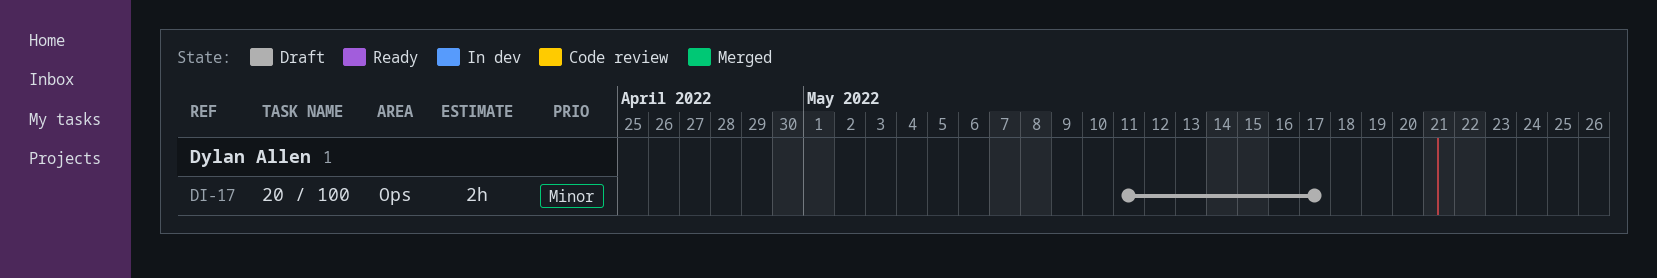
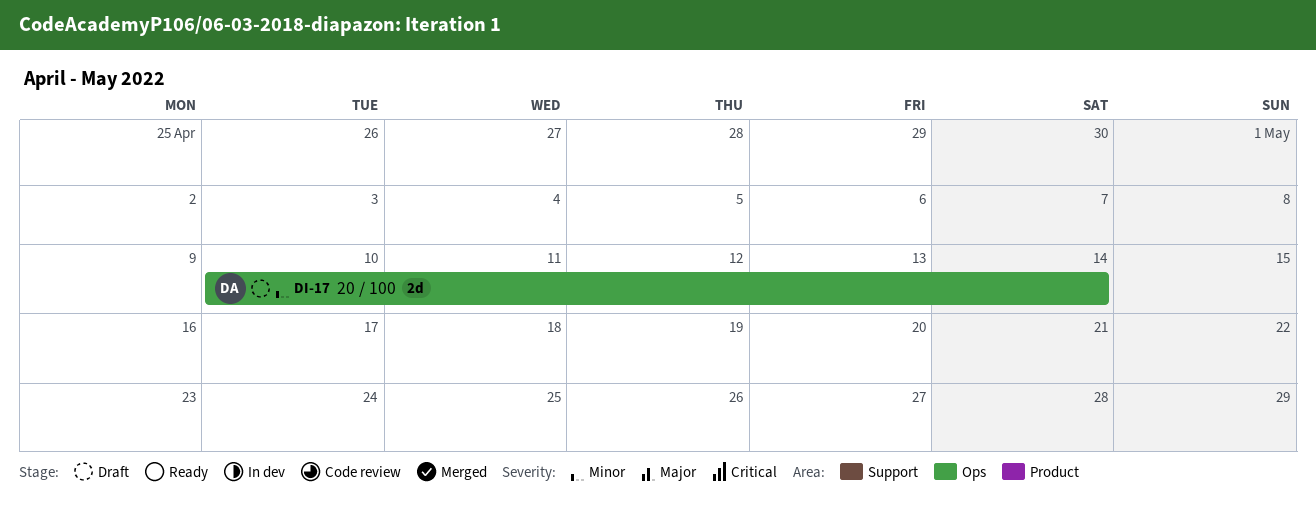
DI-17, estimate: 2h -> 2d
DI-17, start: May 11 -> May 10
DI-17, due: May 17 -> May 14

